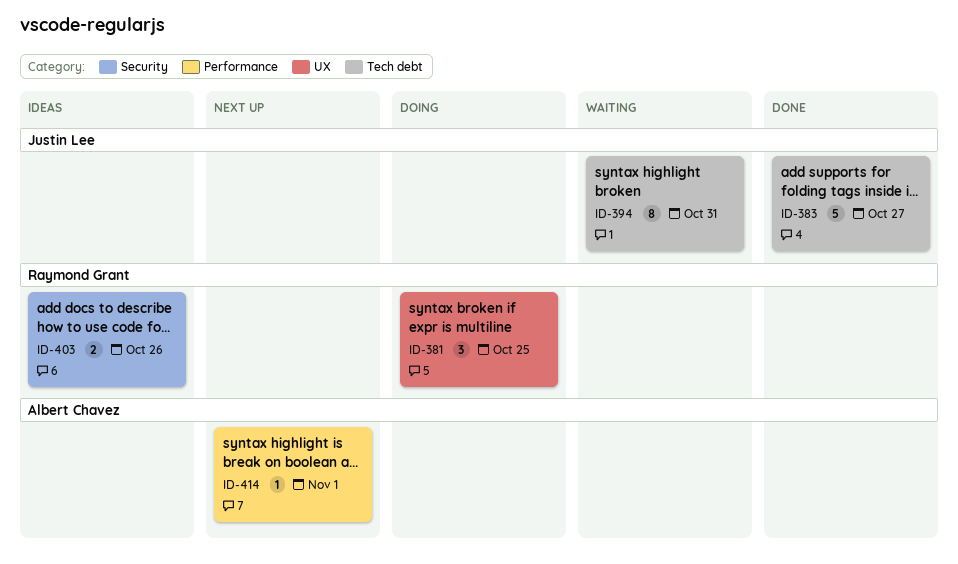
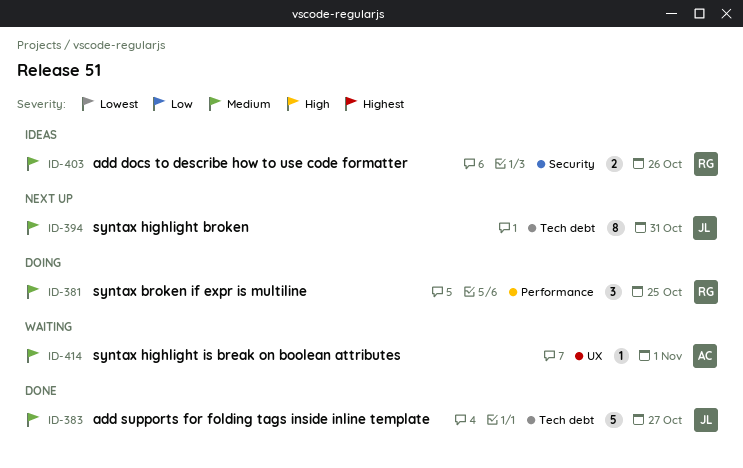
ID-381, label: UX -> Performance
ID-394, status: Waiting -> Next up
ID-414, status: Next up -> Waiting
ID-414, label: Performance -> UX

